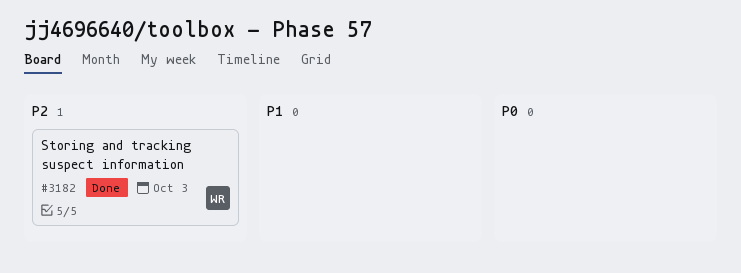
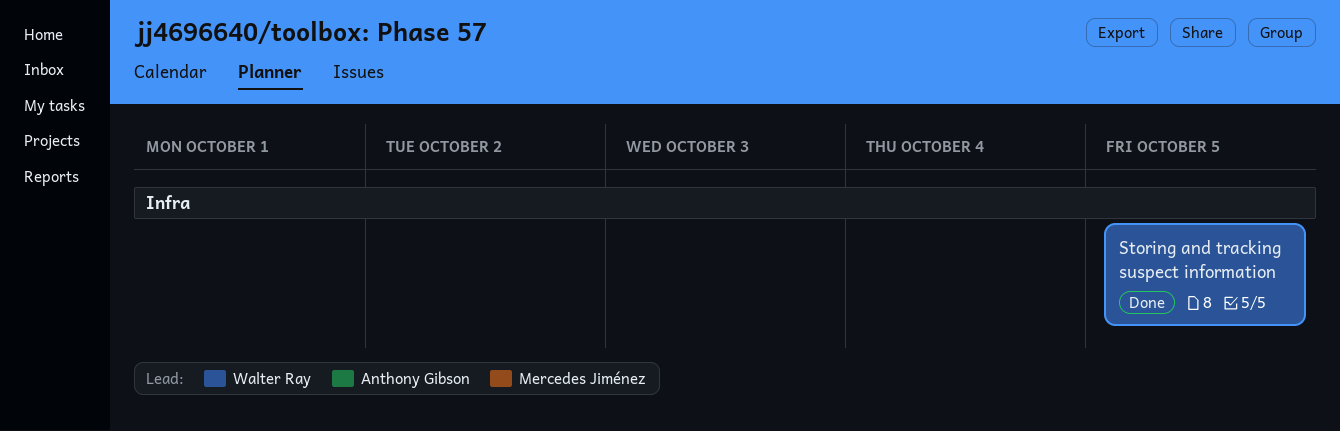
Storing and tracking suspect information, due: Oct 3 -> Oct 5

